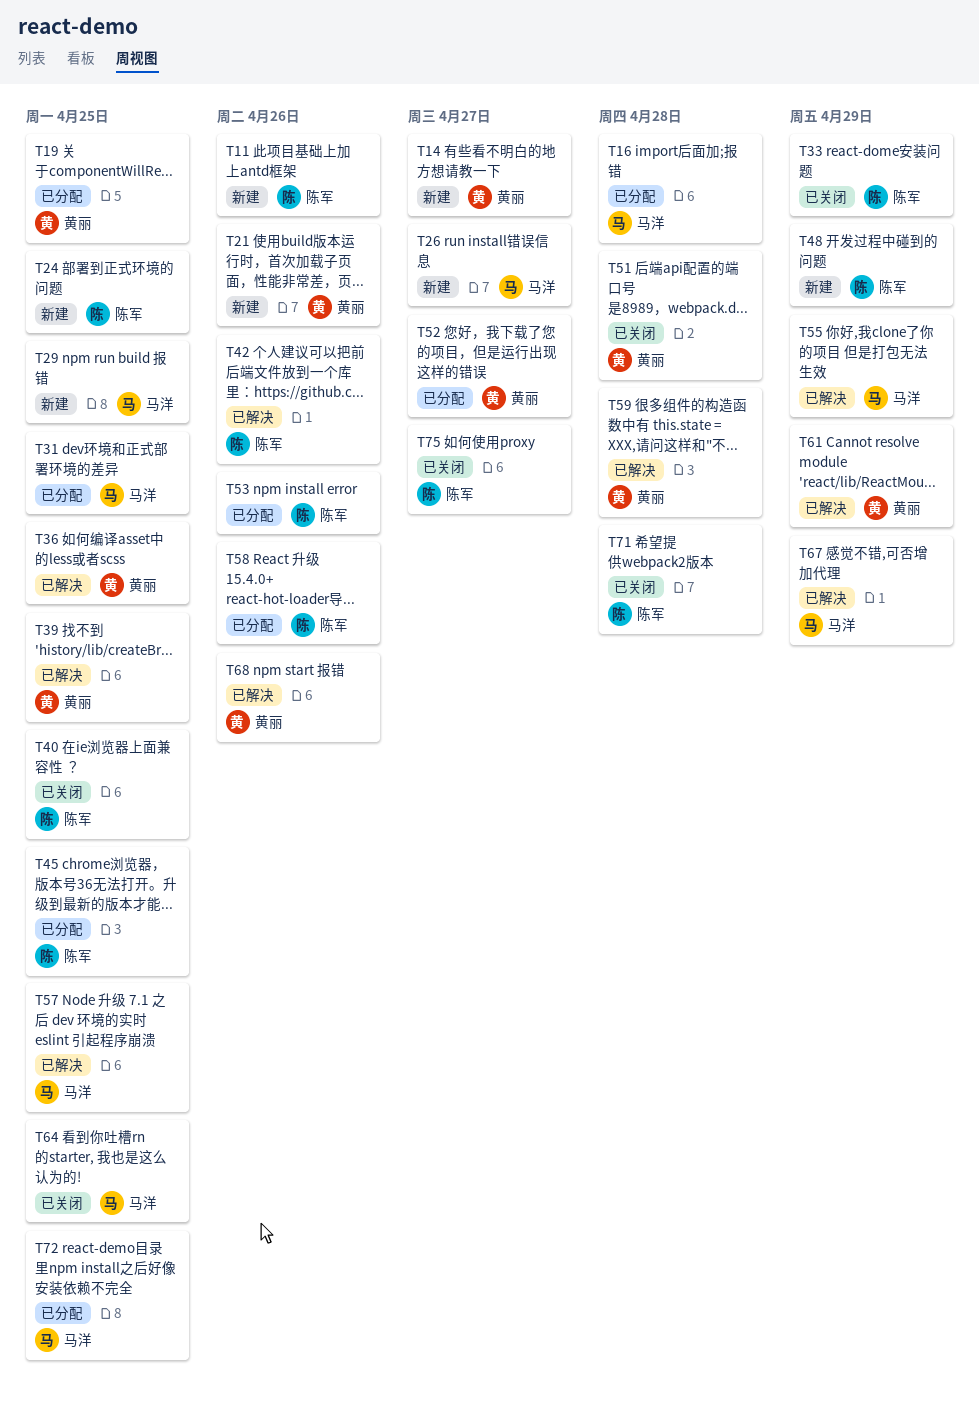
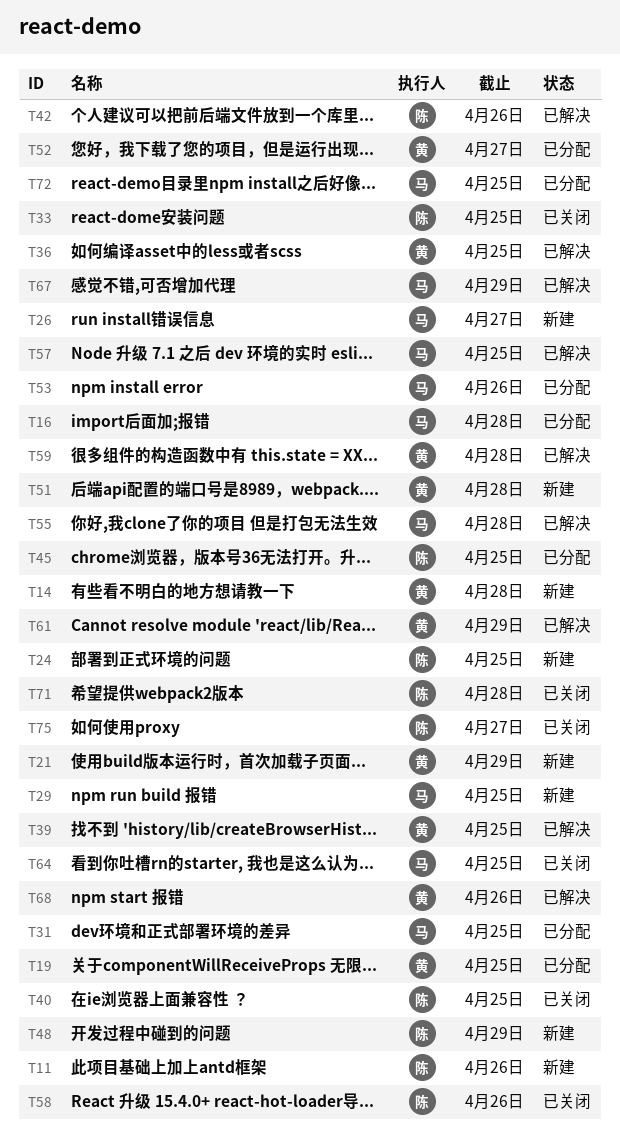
T14, due: Apr 27 -> Apr 28
T21, due: Apr 26 -> Apr 29
T33, due: Apr 29 -> Apr 25
T51, status: 已关闭 -> 新建
T53, owner: 陈军 -> 马洋
T55, due: Apr 29 -> Apr 28
T58, status: 已分配 -> 已关闭

